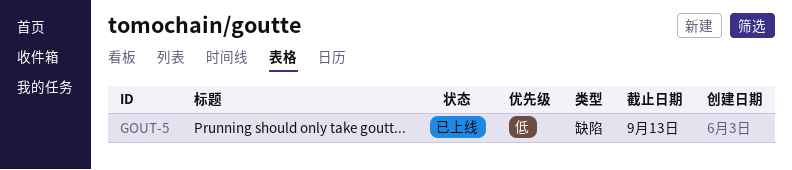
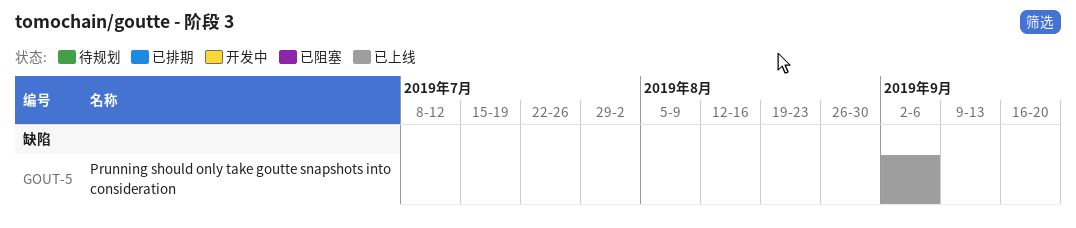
GOUT-5, due: Sep 13 -> Sep 6

